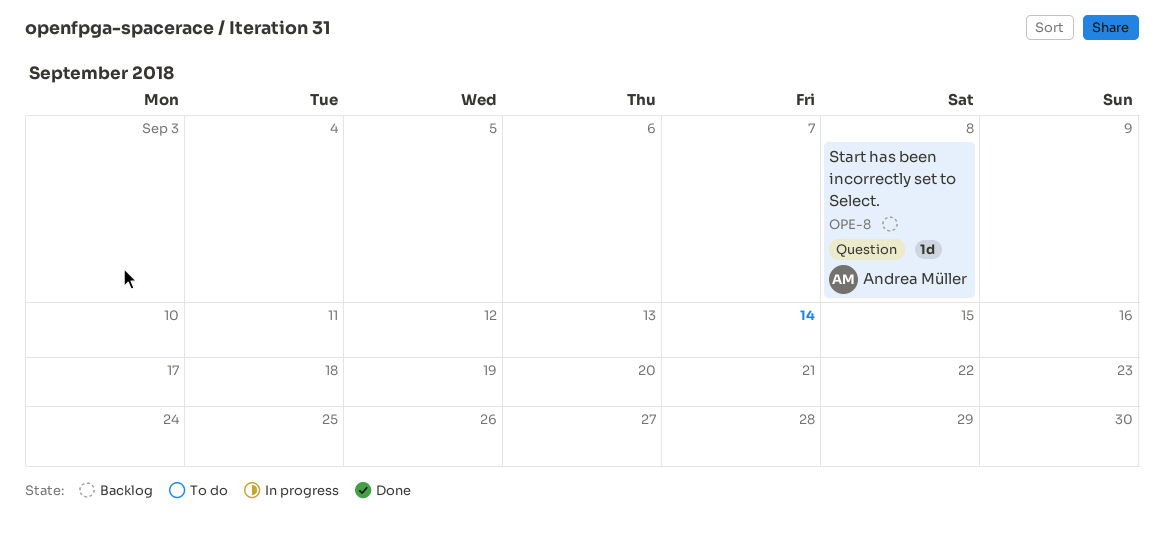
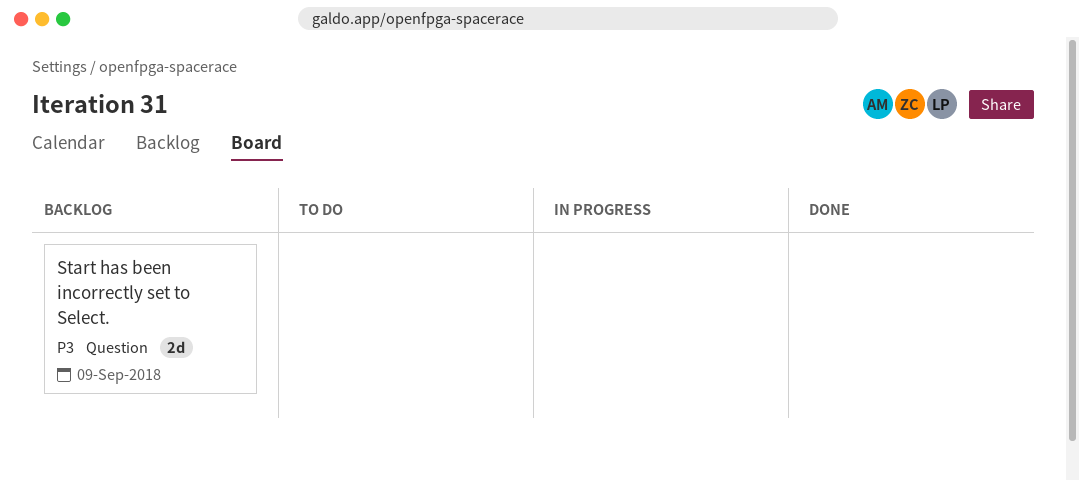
Start has been incorrectly set to Select., estimate: 1d -> 2d
Start has been incorrectly set to Select., due: Sep 8 -> Sep 9

